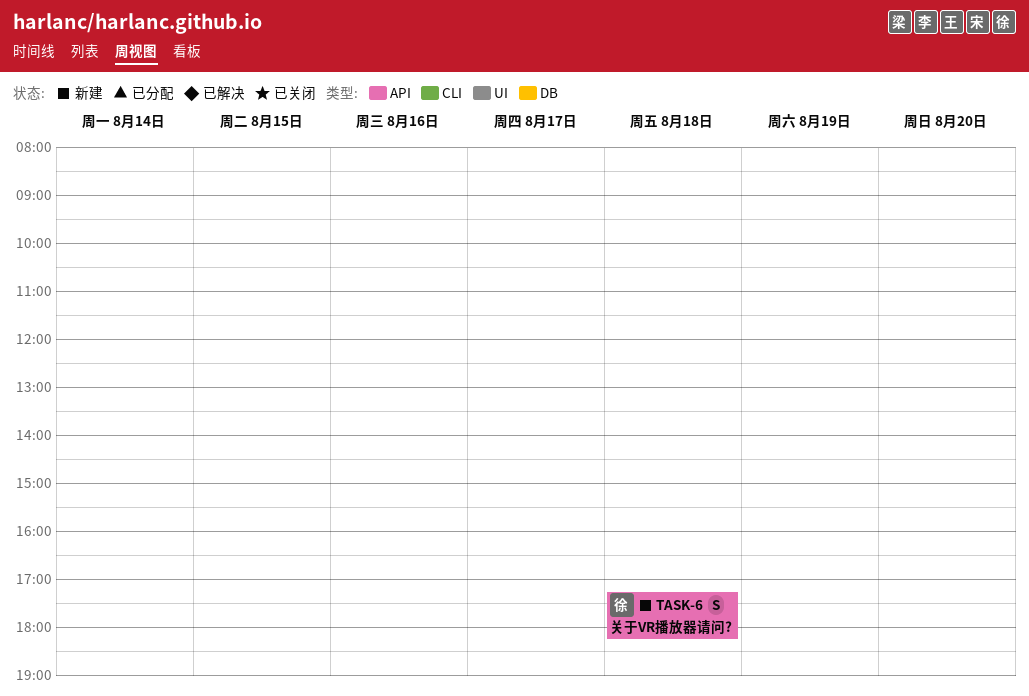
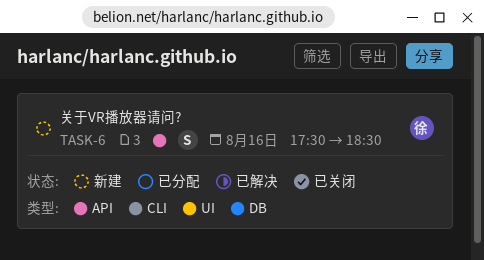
TASK-6, day: Aug 18 -> Aug 16
TASK-6, begins: 17:15 -> 17:30
TASK-6, ends: 18:15 -> 18:30

